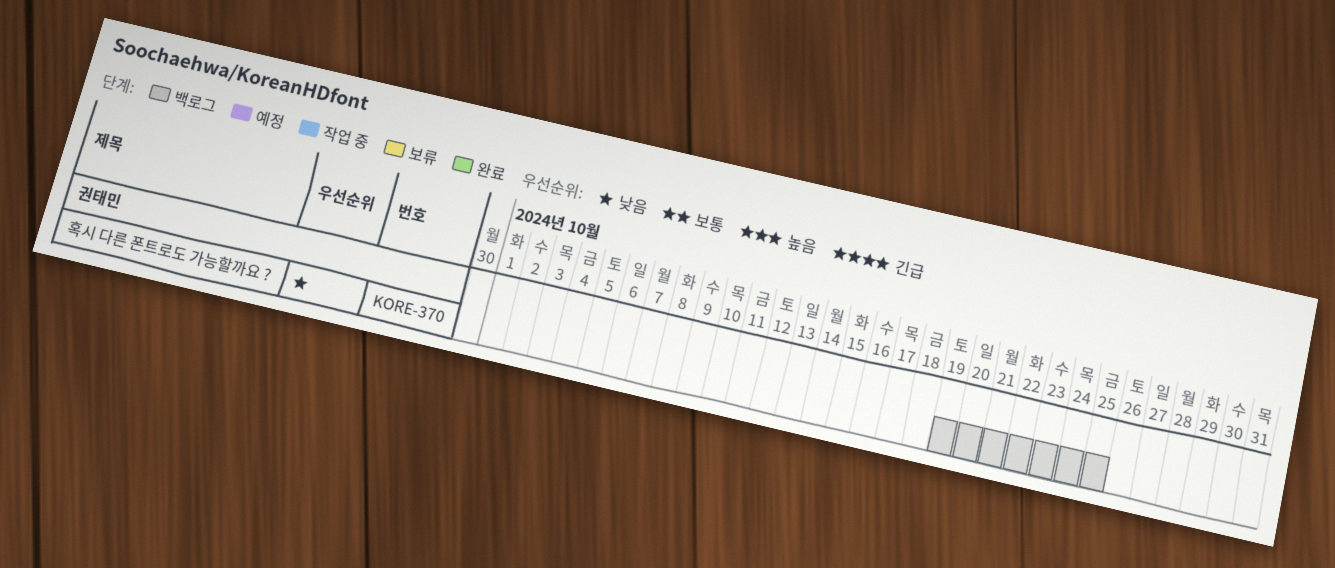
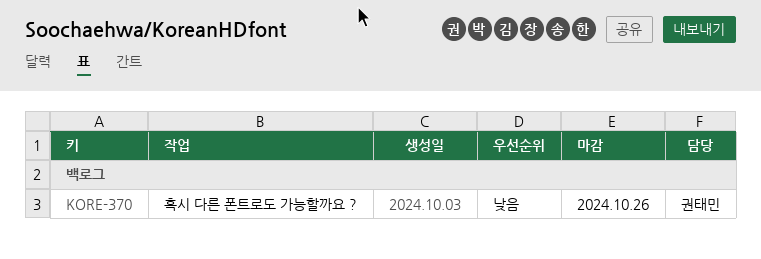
KORE-370, due: Oct 25 -> Oct 26

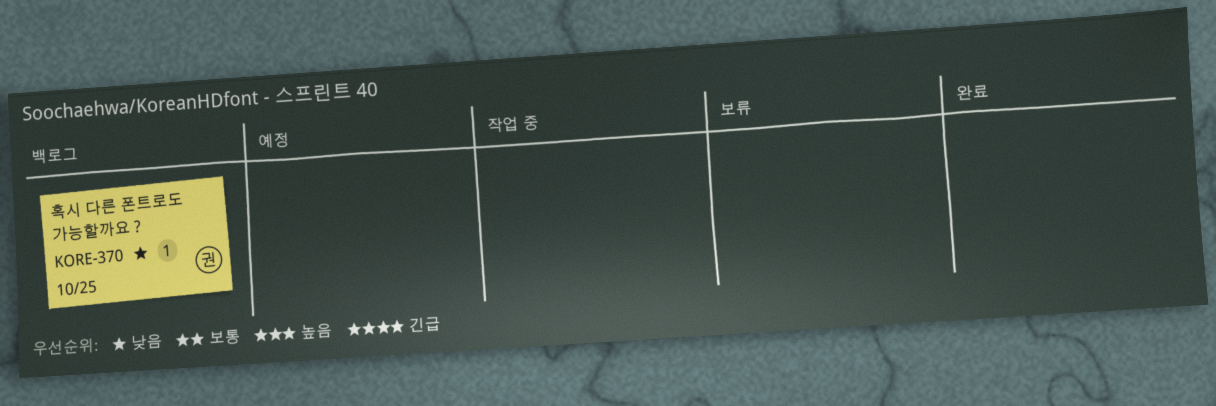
KORE-370, due: Oct 26 -> Oct 25

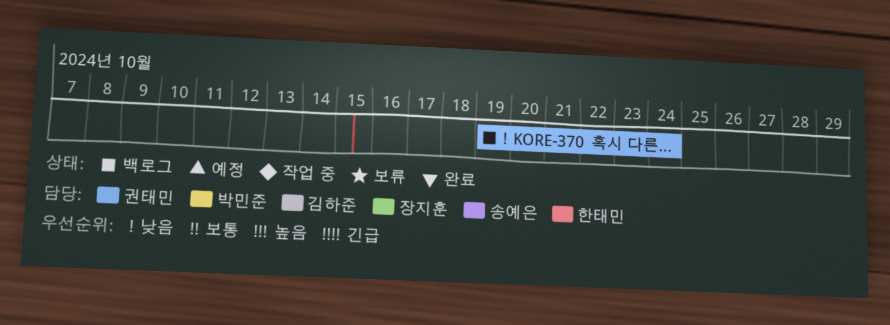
KORE-370, due: Oct 25 -> Oct 24

